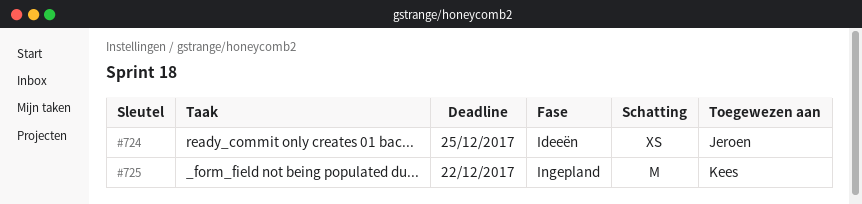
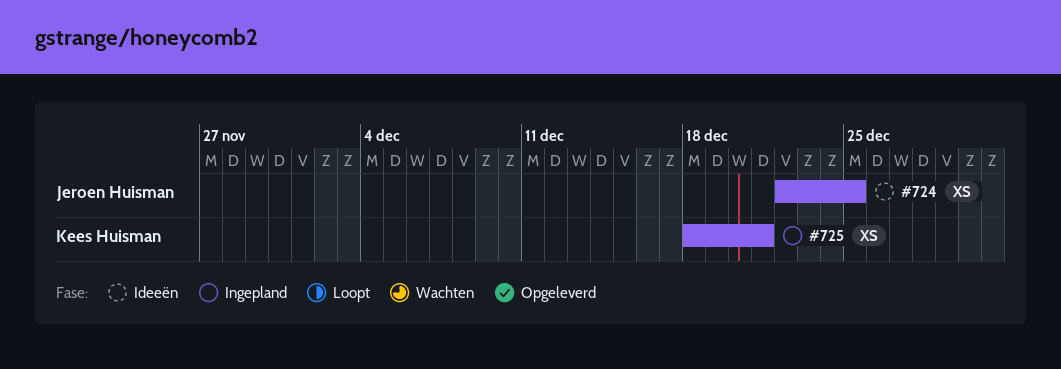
#725, estimate: M -> XS
#725, due: Dec 22 -> Dec 21

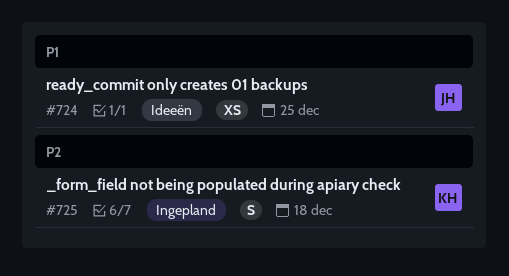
#725, estimate: XS -> S
#725, due: Dec 21 -> Dec 18

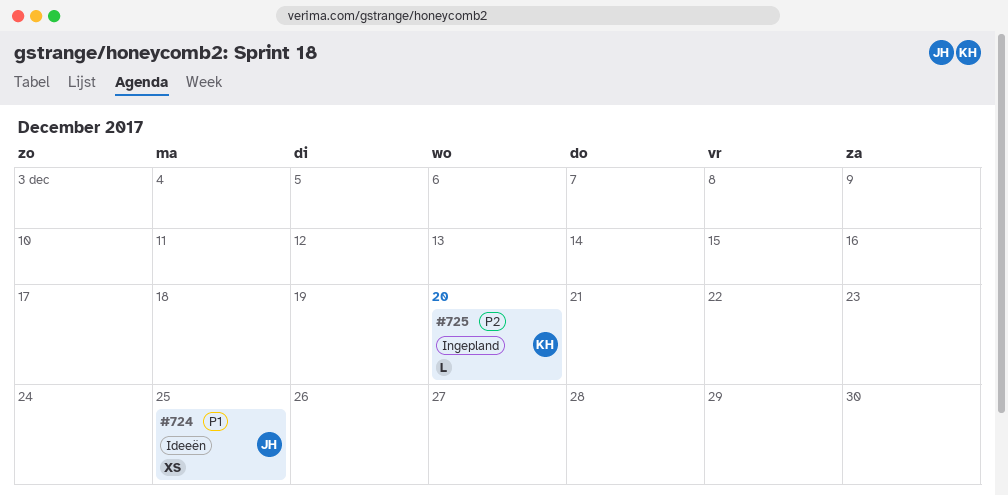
#725, estimate: S -> L
#725, due: Dec 18 -> Dec 20

